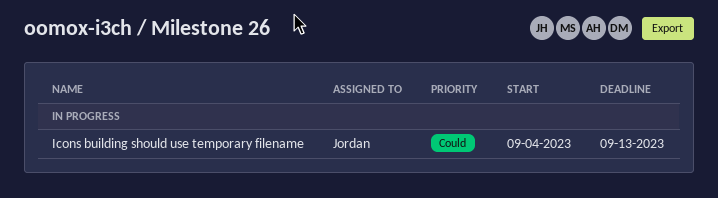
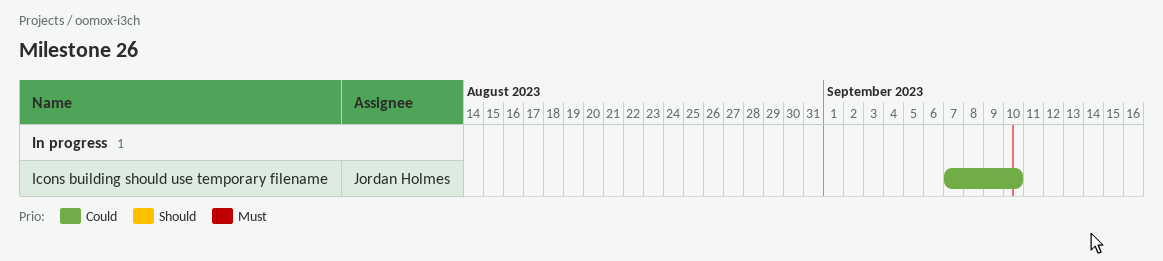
Icons building should use temporary filename, start: Sep 4 -> Sep 7
Icons building should use temporary filename, due: Sep 13 -> Sep 10

